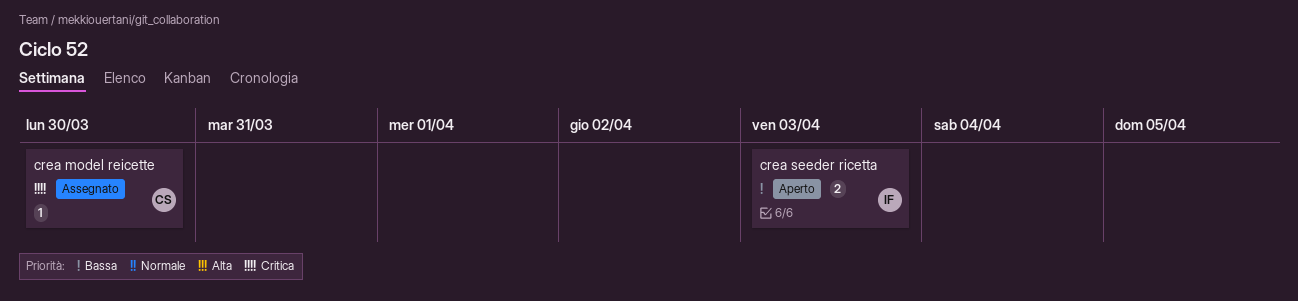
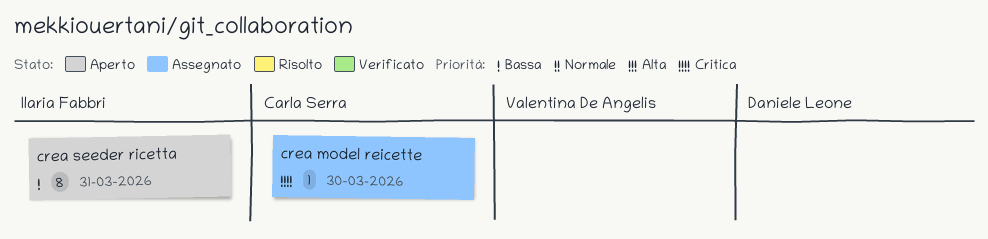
crea seeder ricetta, estimate: 2 -> 8
crea seeder ricetta, due: Apr 3 -> Mar 31

